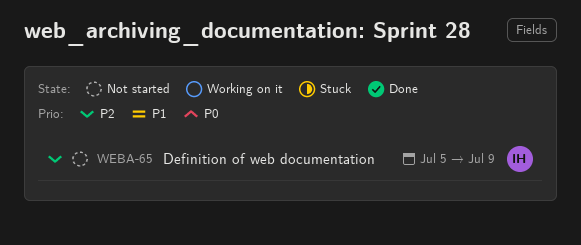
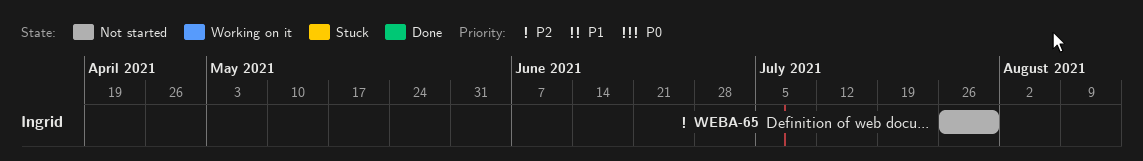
WEBA-65, start: Jul 5 -> Jul 26
WEBA-65, due: Jul 9 -> Jul 30

